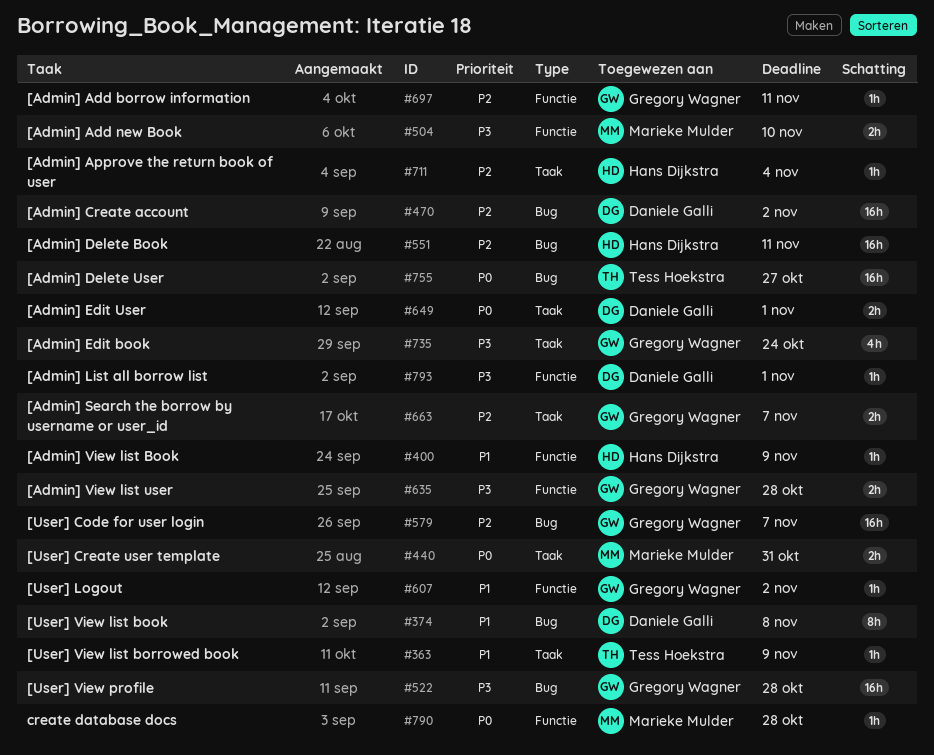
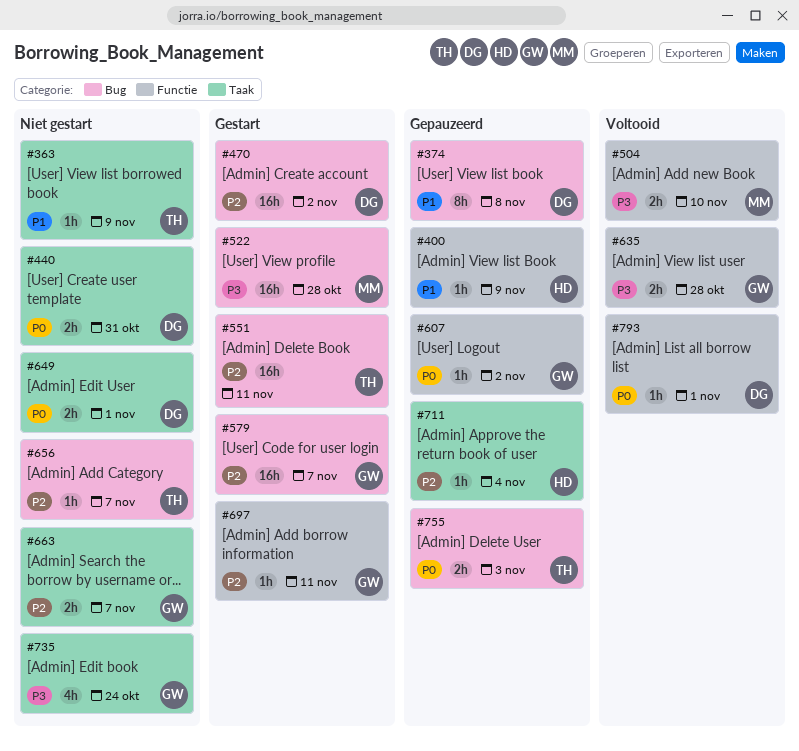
#440, owner: Marieke Mulder -> Daniele Galli
#522, owner: Gregory Wagner -> Marieke Mulder
#551, owner: Hans Dijkstra -> Tess Hoekstra
#607, priority: P1 -> P0
#656: none -> present
#755, estimate: 16h -> 2h
#755, due: Oct 27 -> Nov 3
#790: present -> none
#793, priority: P3 -> P0

